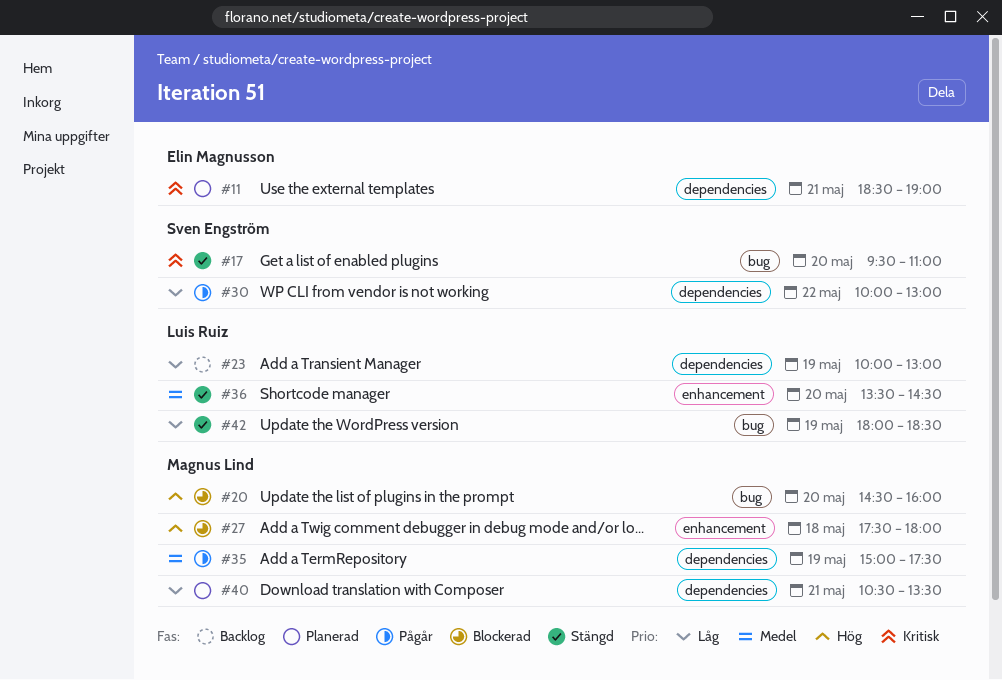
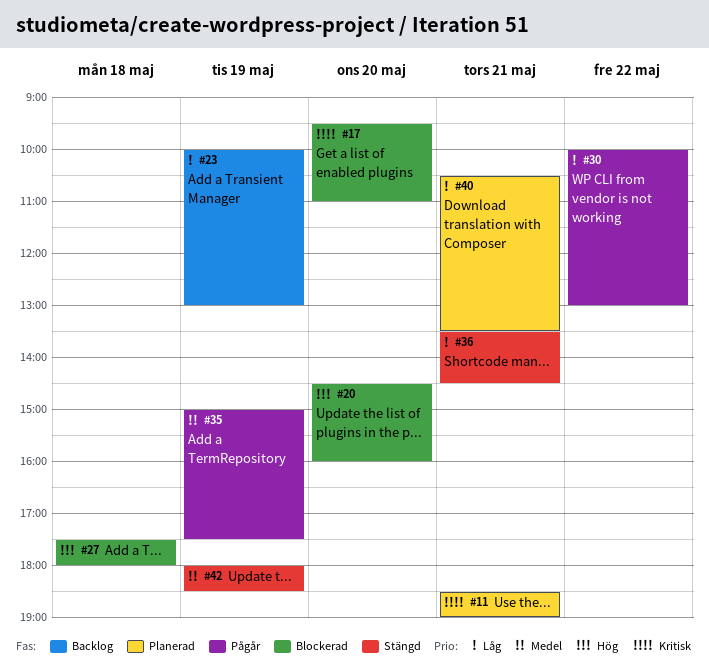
#17, status: Stängd -> Blockerad
#36, priority: Medel -> Låg
#36, day: May 20 -> May 21
#42, priority: Låg -> Medel

